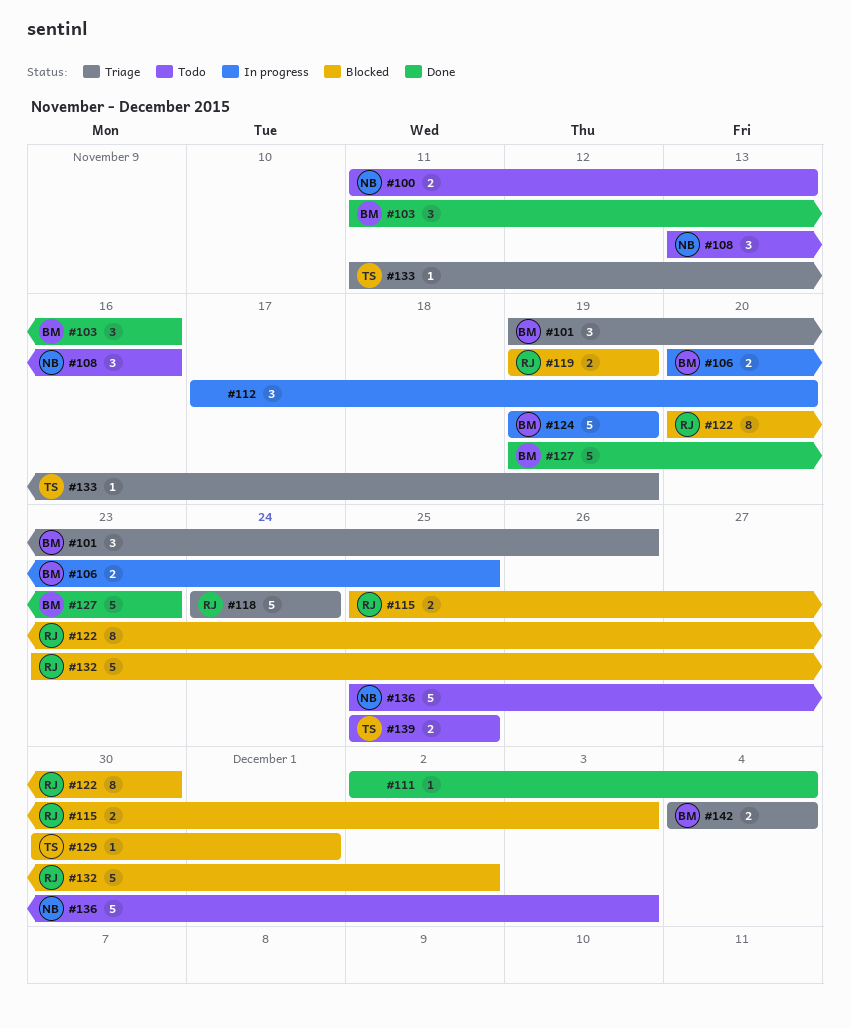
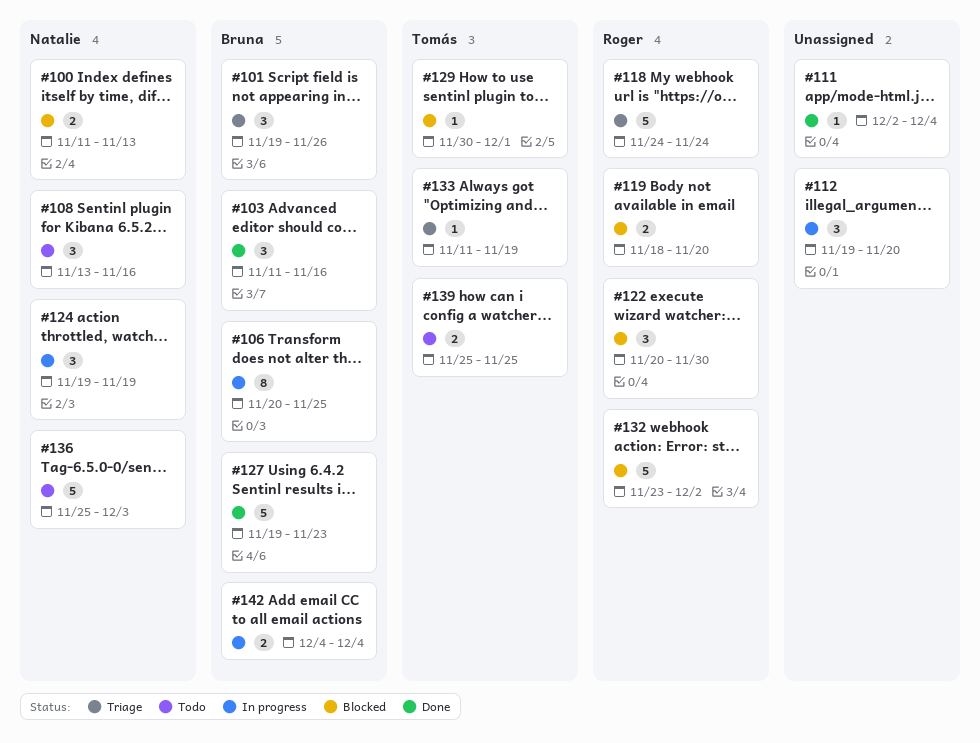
#100, status: Todo -> Blocked
#106, estimate: 2 -> 8
#112, start: Nov 17 -> Nov 19
#115: present -> none
#119, start: Nov 19 -> Nov 18
#119, due: Nov 19 -> Nov 20
#122, estimate: 8 -> 3
#124, owner: Bruna -> Natalie
#124, estimate: 5 -> 3
#142, status: Triage -> In progress

